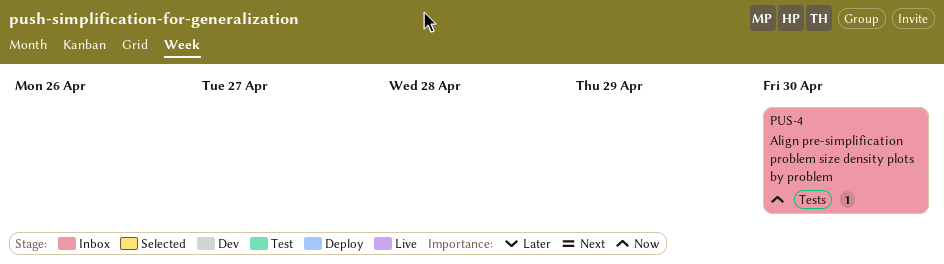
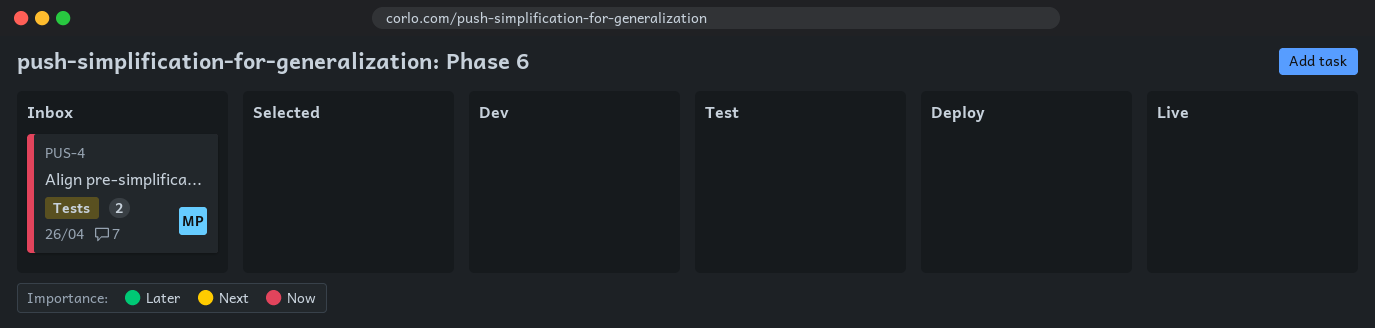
PUS-4, estimate: 1 -> 2
PUS-4, due: Apr 30 -> Apr 26

